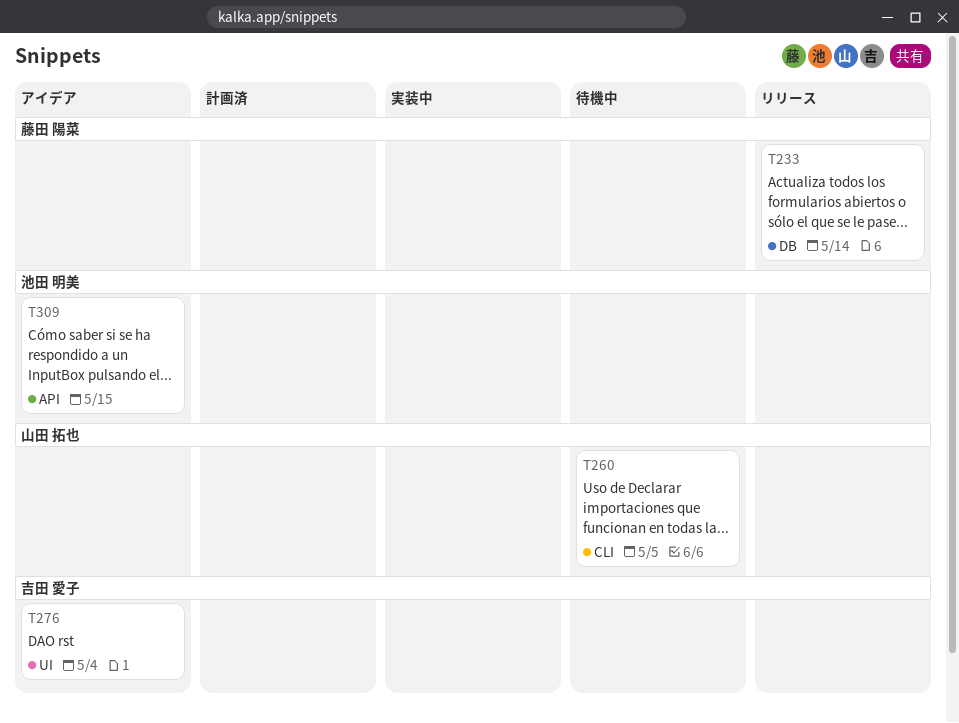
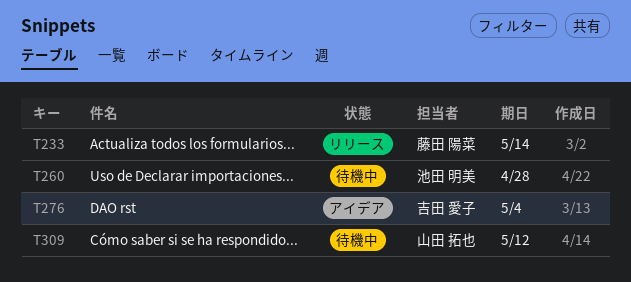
T260, owner: 山田 拓也 -> 池田 明美
T260, due: May 5 -> Apr 28
T309, status: アイデア -> 待機中
T309, owner: 池田 明美 -> 山田 拓也
T309, due: May 15 -> May 12

